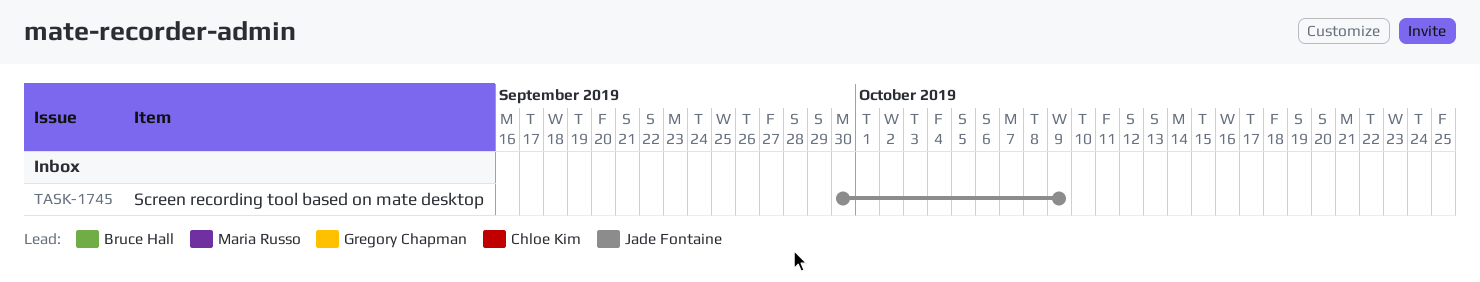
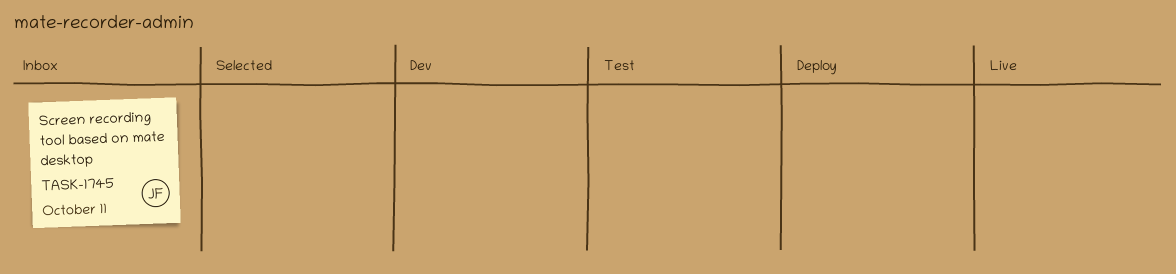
TASK-1745, due: Oct 9 -> Oct 11

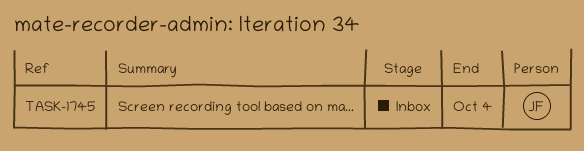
TASK-1745, due: Oct 11 -> Oct 4

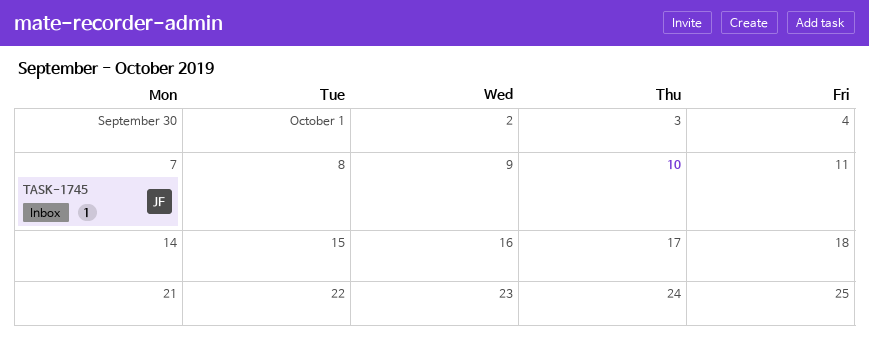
TASK-1745, due: Oct 4 -> Oct 7

